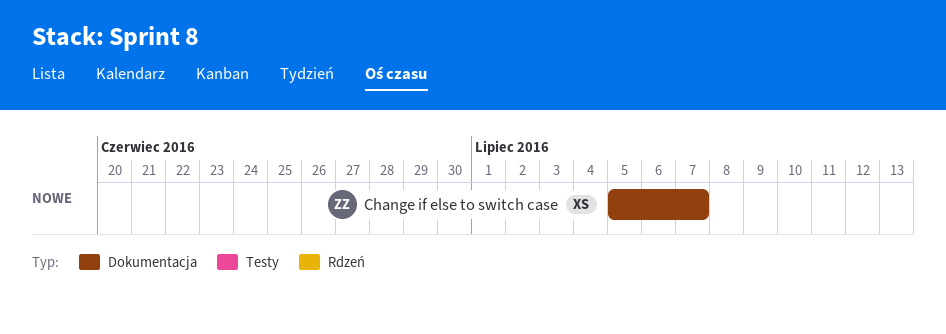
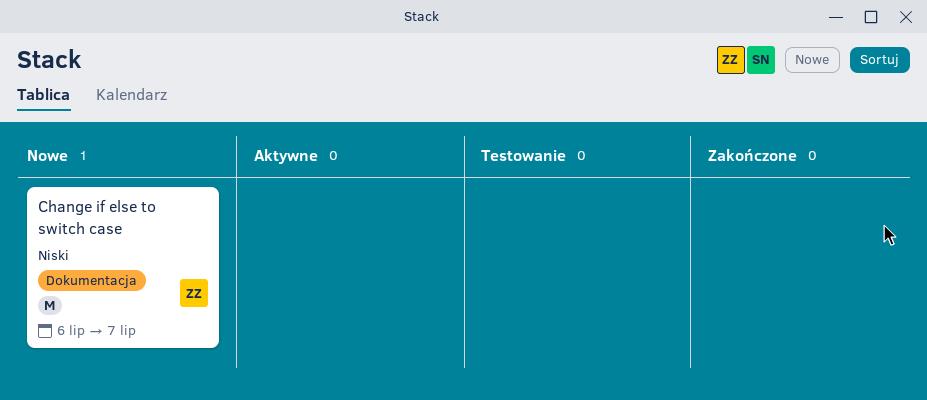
Change if else to switch case, estimate: XS -> M
Change if else to switch case, start: Jul 5 -> Jul 6

